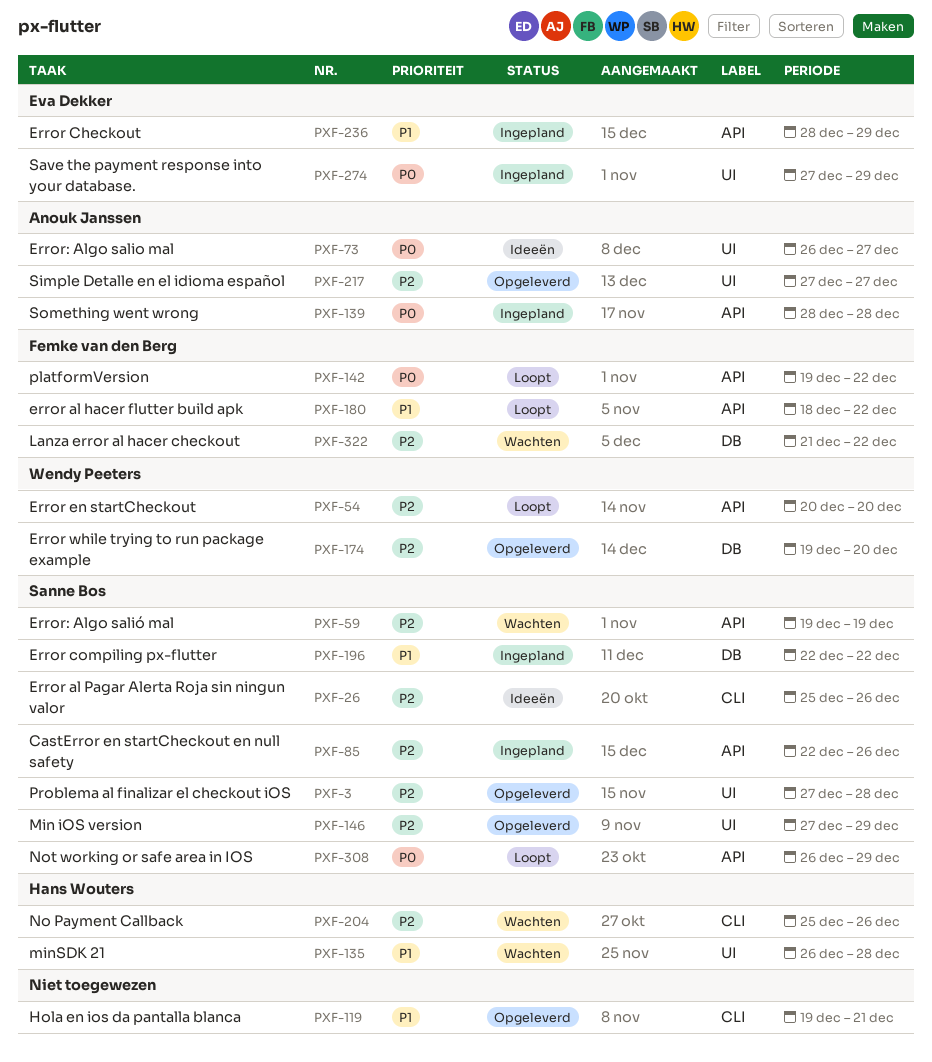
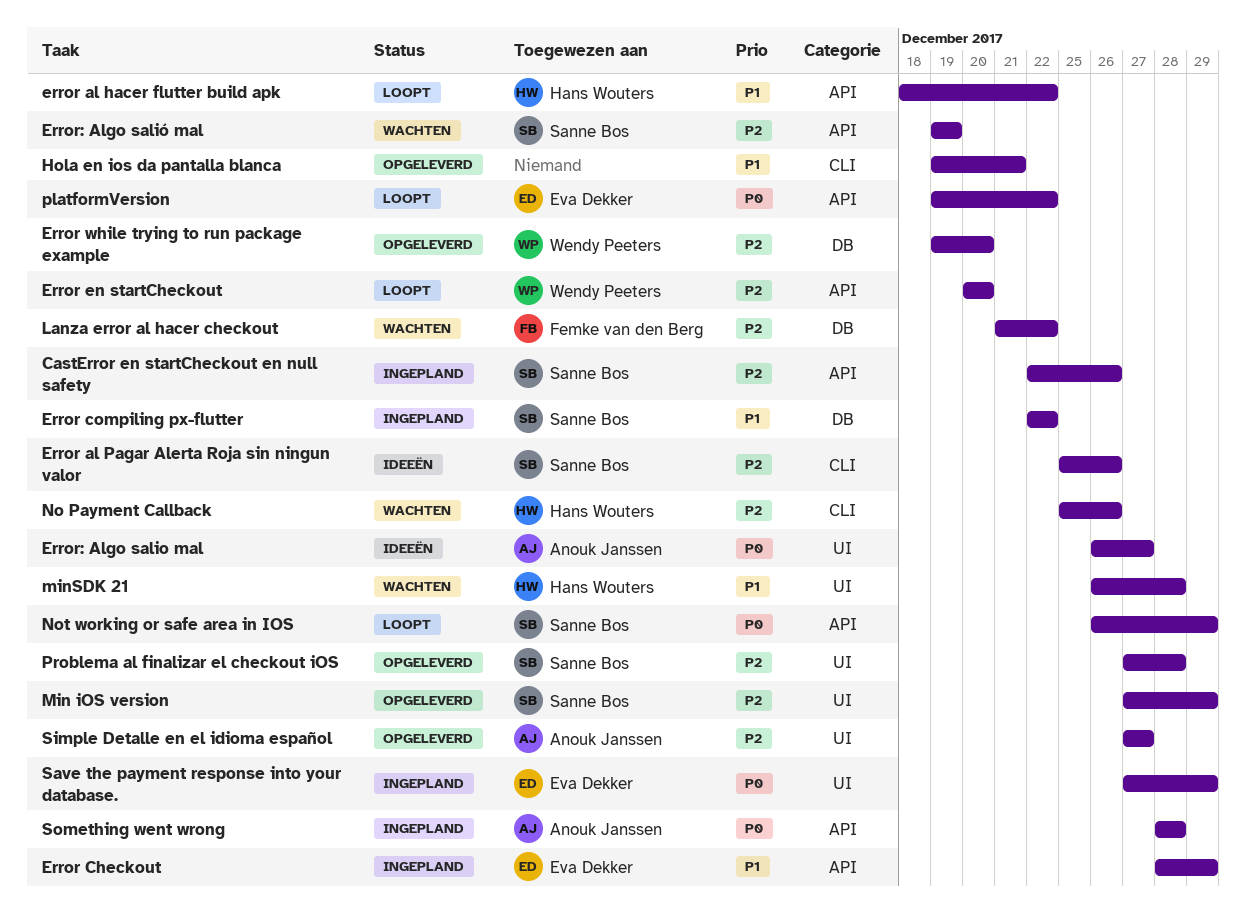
error al hacer flutter build apk, owner: Femke van den Berg -> Hans Wouters
platformVersion, owner: Femke van den Berg -> Eva Dekker

